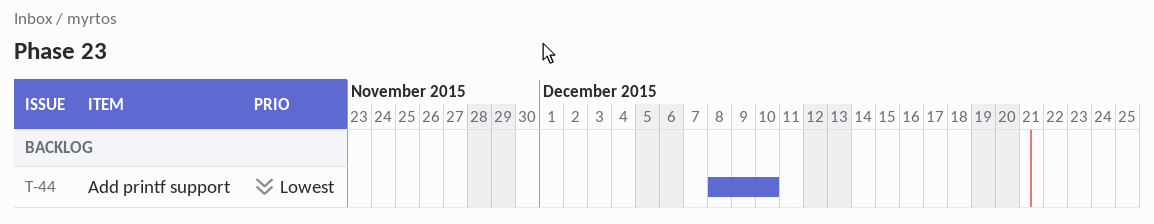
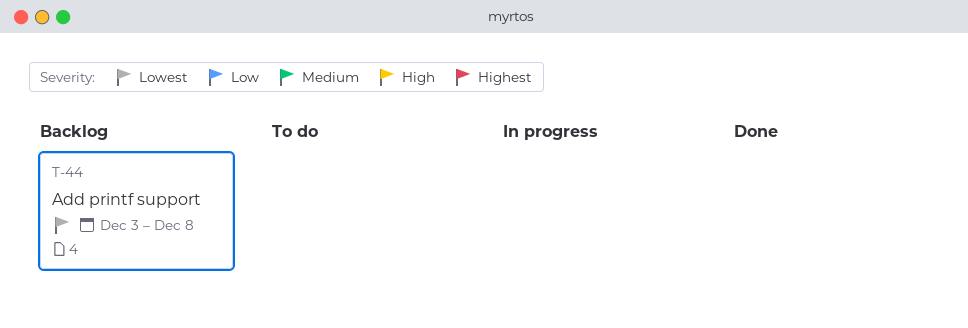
T-44, start: Dec 8 -> Dec 3
T-44, due: Dec 10 -> Dec 8

